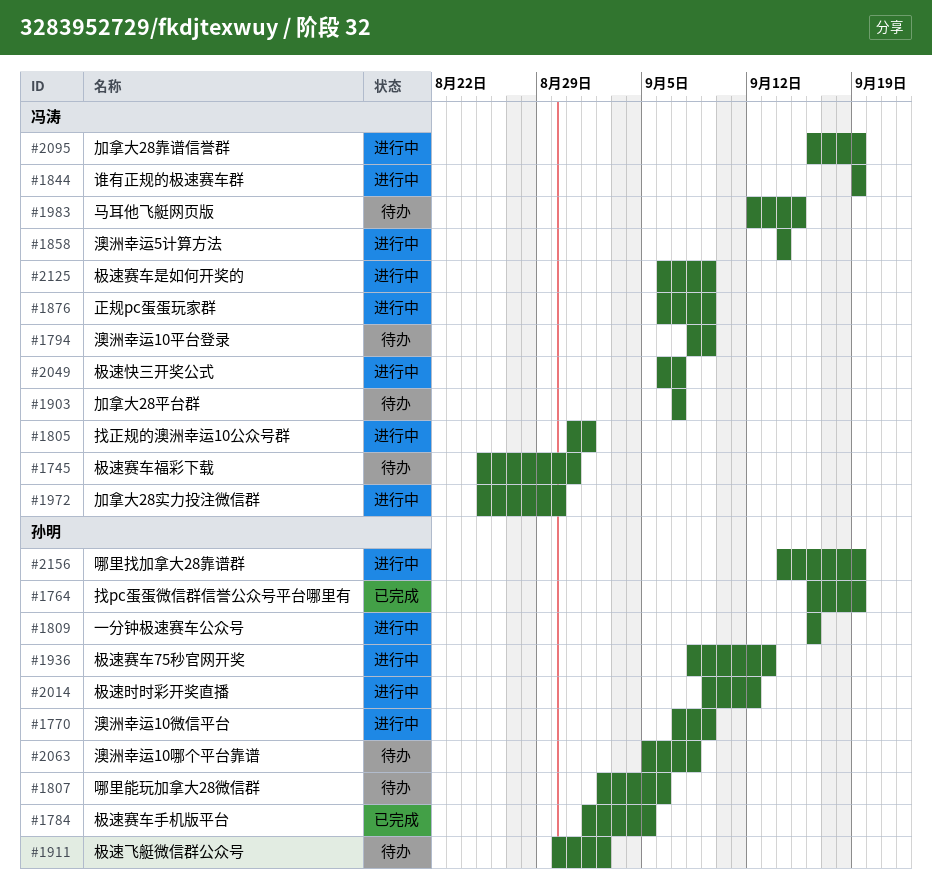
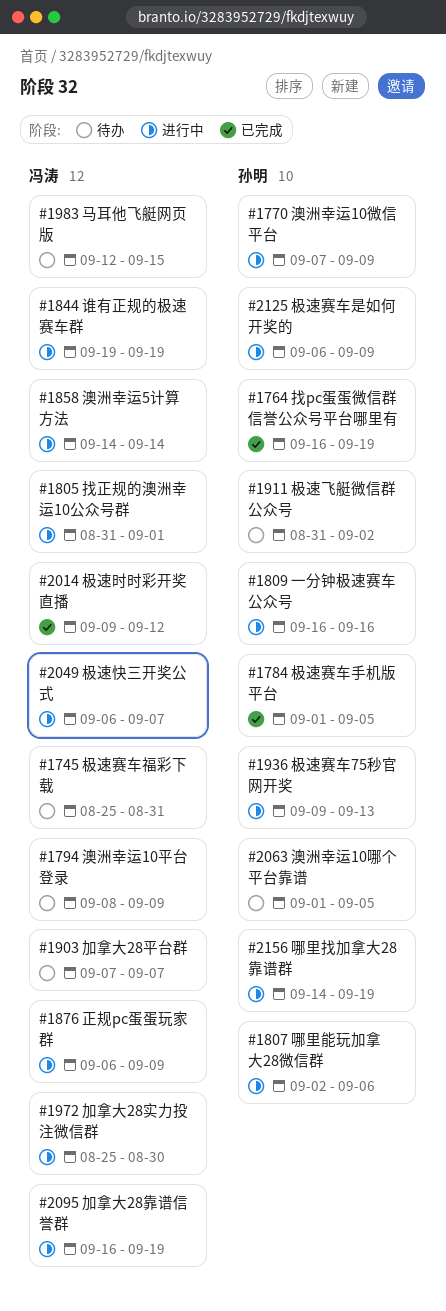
#1807, status: 待办 -> 进行中
#1911, start: Aug 30 -> Aug 31
#1936, start: Sep 8 -> Sep 9
#2014, status: 进行中 -> 已完成
#2014, owner: 孙明 -> 冯涛
#2063, start: Sep 5 -> Sep 1
#2063, due: Sep 8 -> Sep 5
#2125, owner: 冯涛 -> 孙明

